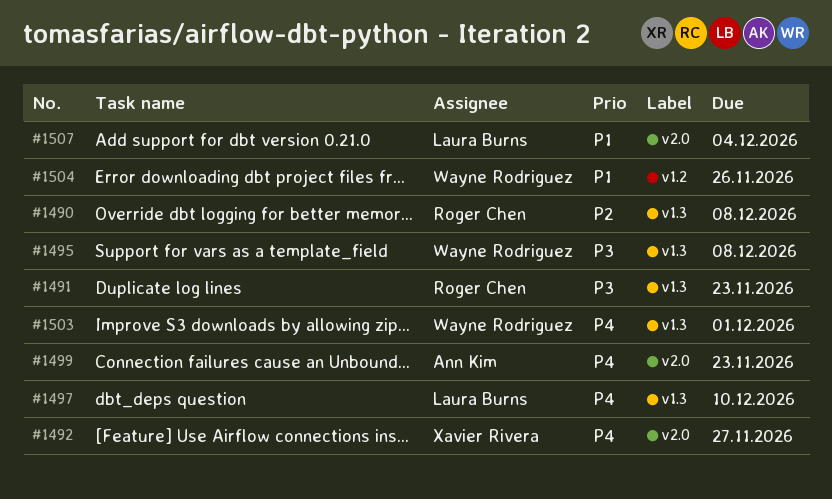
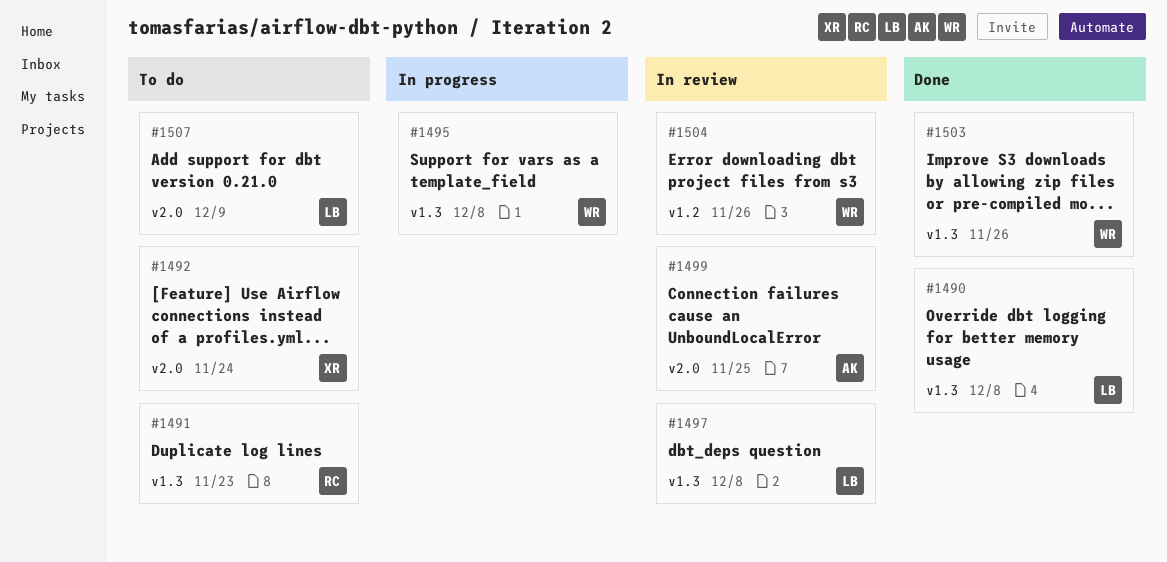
#1490, owner: Roger Chen -> Laura Burns
#1492, due: Nov 27 -> Nov 24
#1497, due: Dec 10 -> Dec 8
#1499, due: Nov 23 -> Nov 25
#1503, due: Dec 1 -> Nov 26
#1507, due: Dec 4 -> Dec 9

